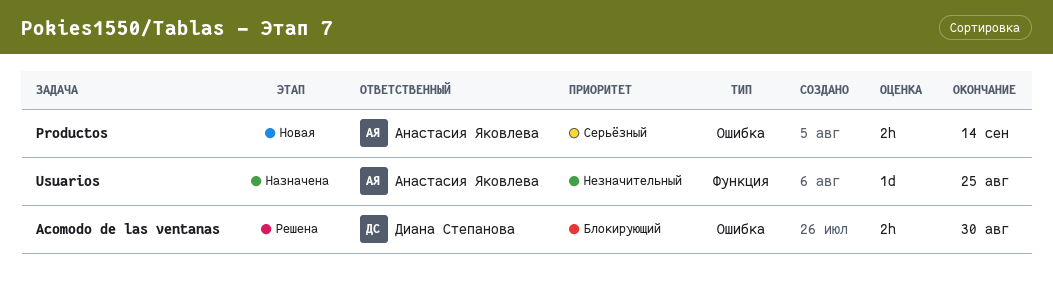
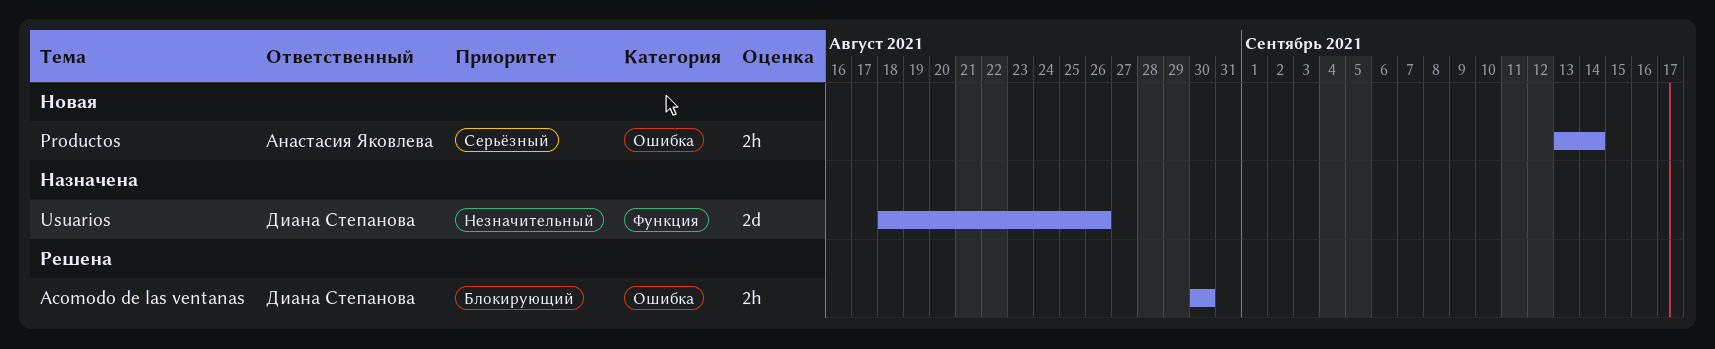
Usuarios, owner: Анастасия Яковлева -> Диана Степанова
Usuarios, estimate: 1d -> 2d
Usuarios, due: Aug 25 -> Aug 26

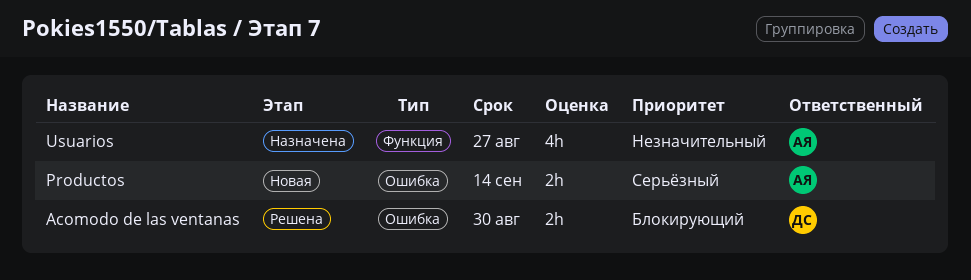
Usuarios, owner: Диана Степанова -> Анастасия Яковлева
Usuarios, estimate: 2d -> 4h
Usuarios, due: Aug 26 -> Aug 27

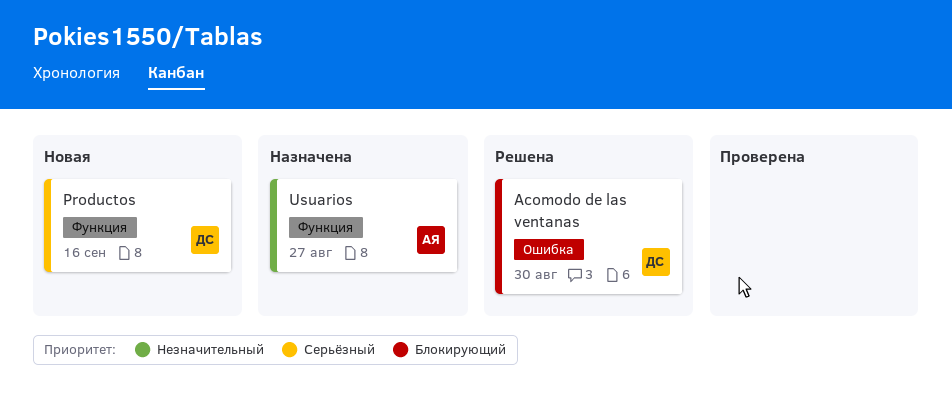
Productos, owner: АЯ -> ДС
Productos, label: Ошибка -> Функция
Productos, due: Sep 14 -> Sep 16

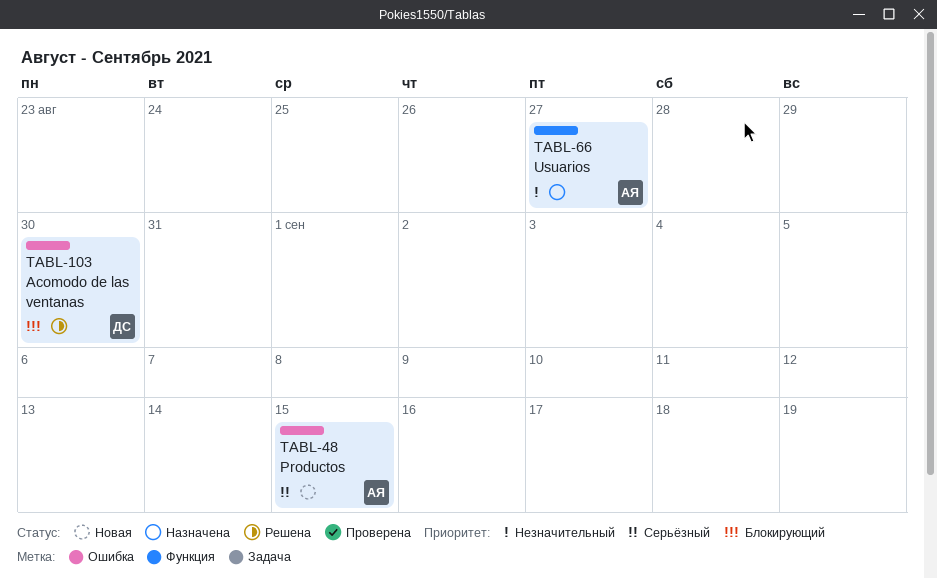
Productos, owner: ДС -> АЯ
Productos, label: Функция -> Ошибка
Productos, due: Sep 16 -> Sep 15

